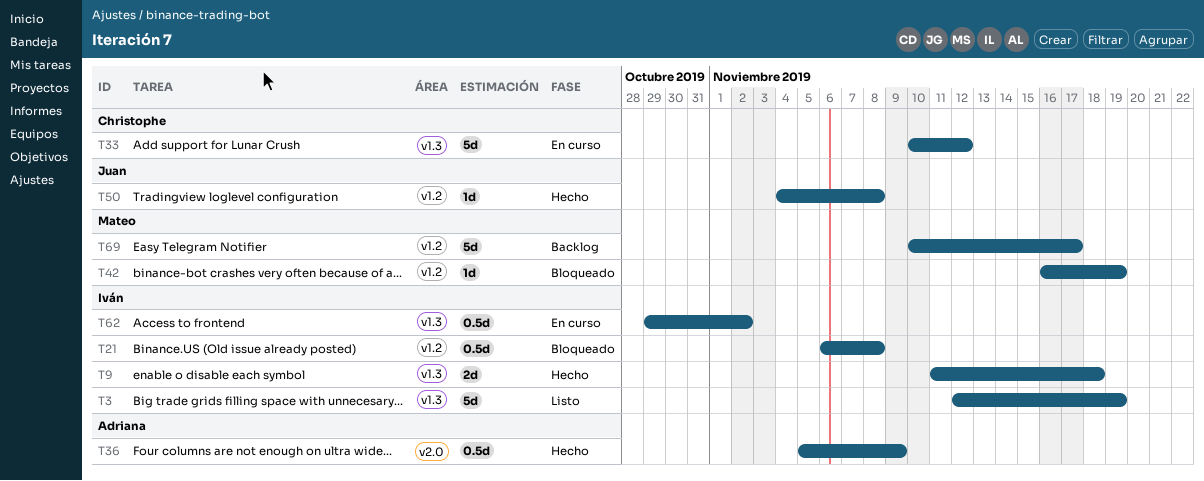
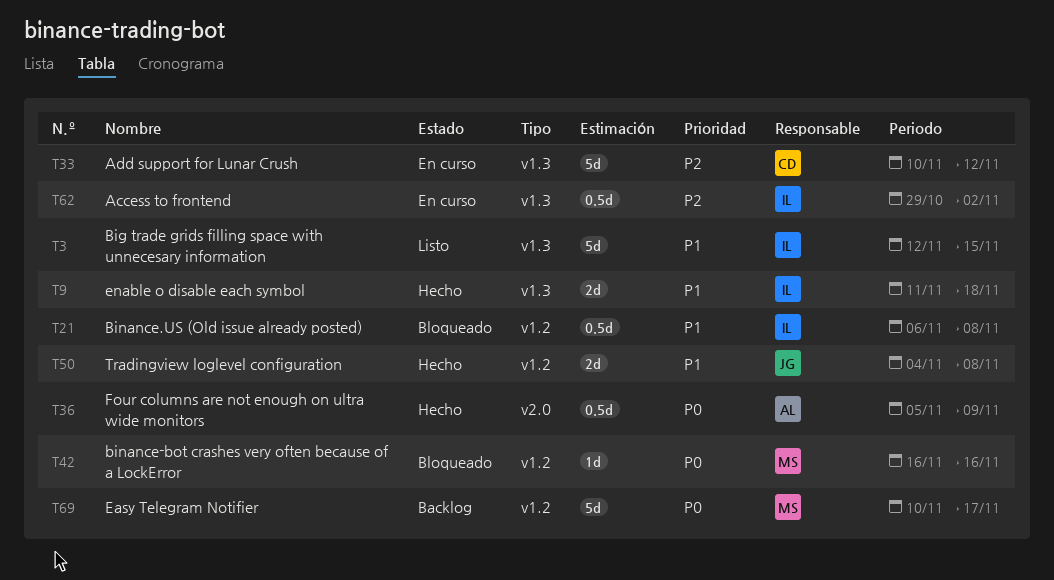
T3, due: Nov 19 -> Nov 15
T42, due: Nov 19 -> Nov 16
T50, estimate: 1d -> 2d

